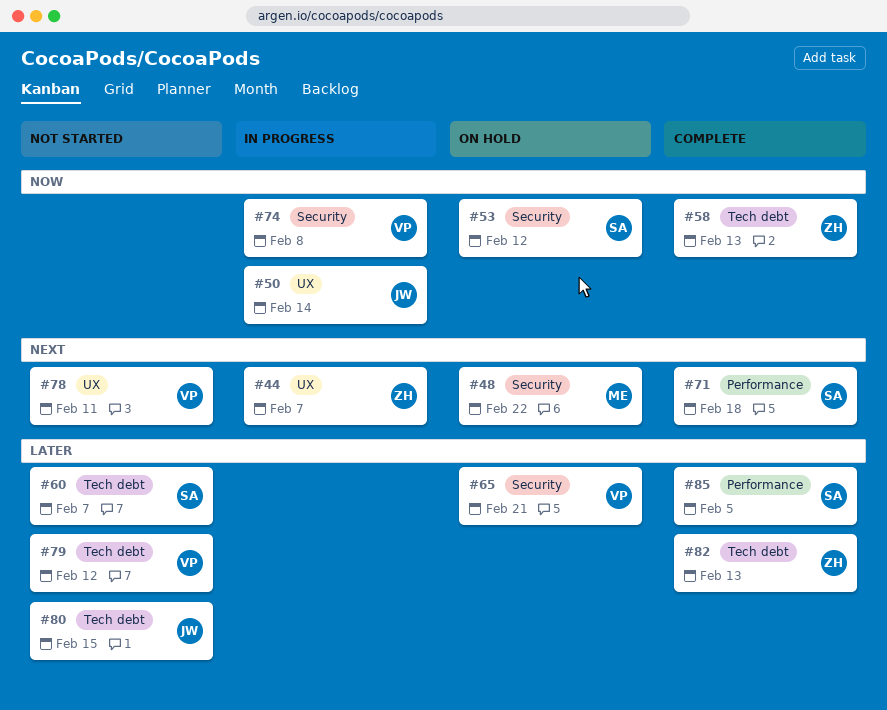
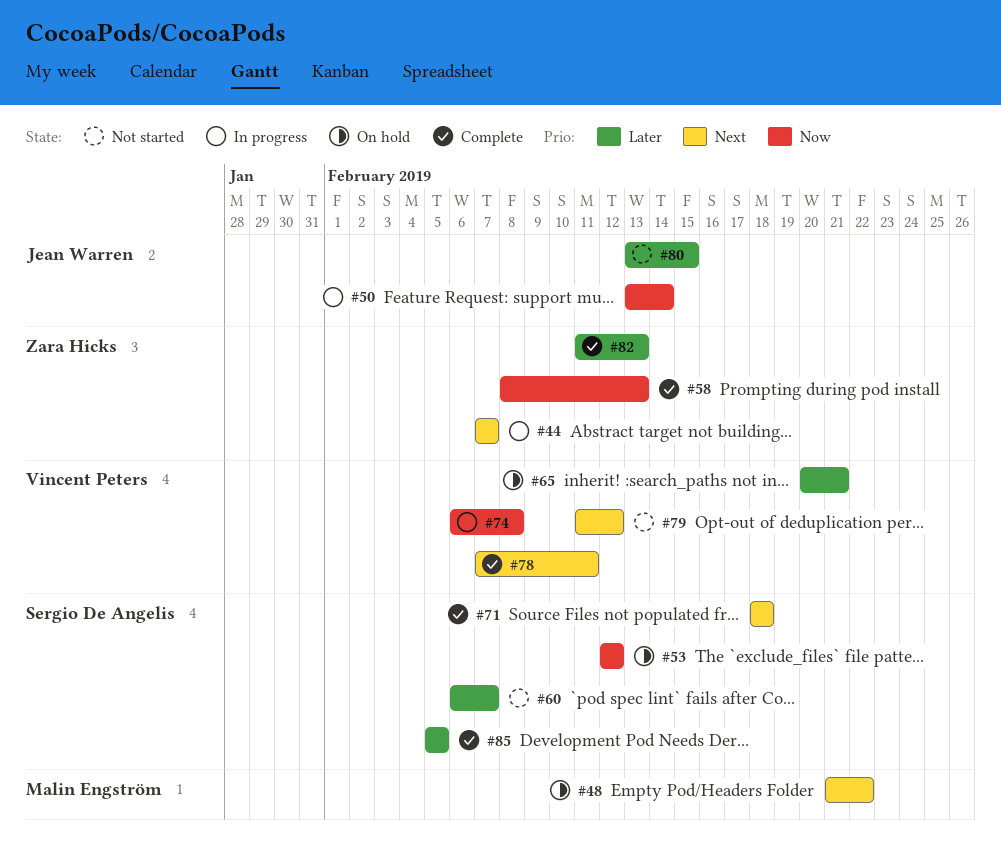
#78, status: Not started -> Complete
#79, priority: Later -> Next

